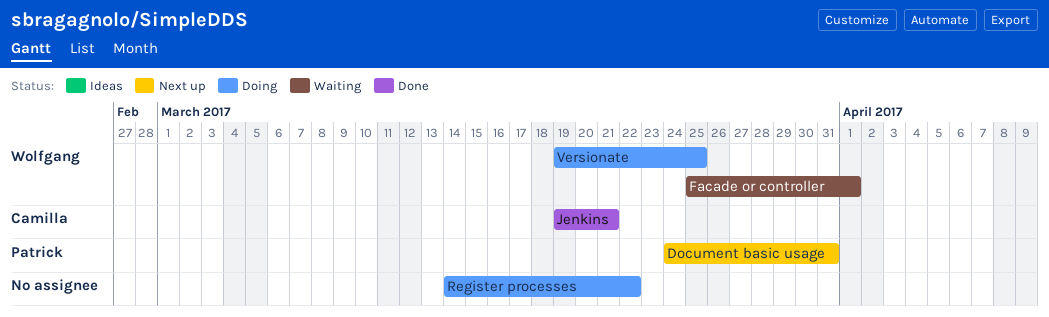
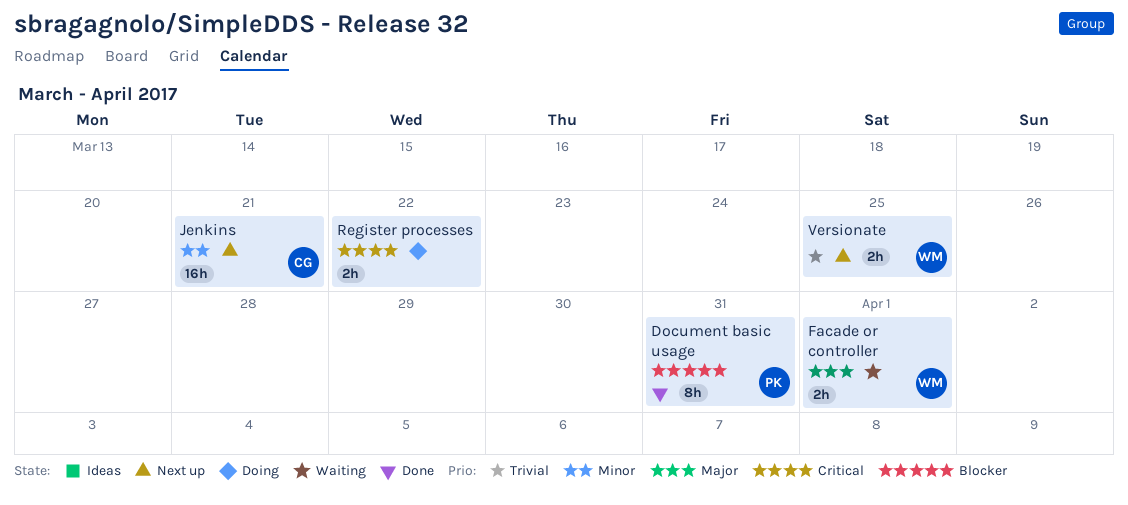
Document basic usage, status: Next up -> Done
Jenkins, status: Done -> Next up
Versionate, status: Doing -> Next up

